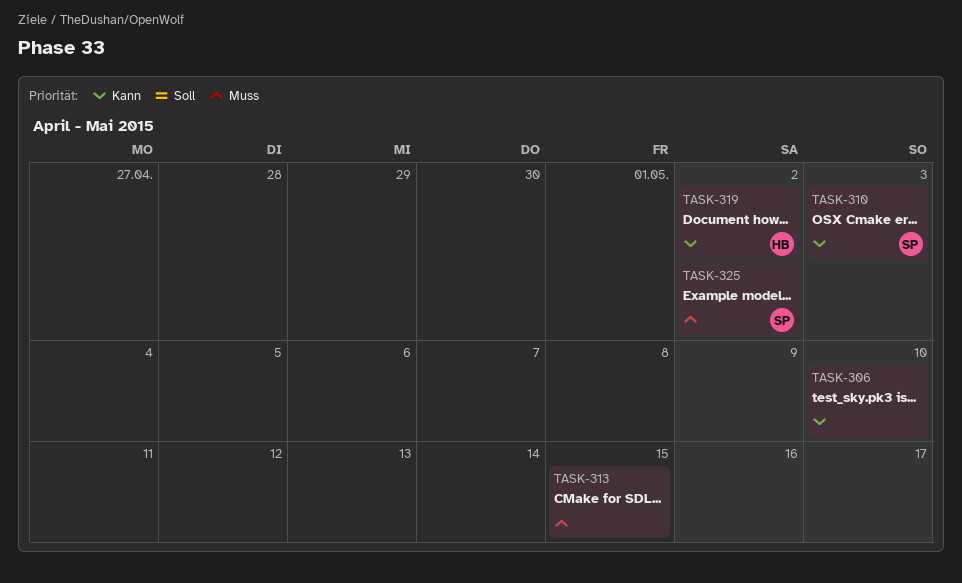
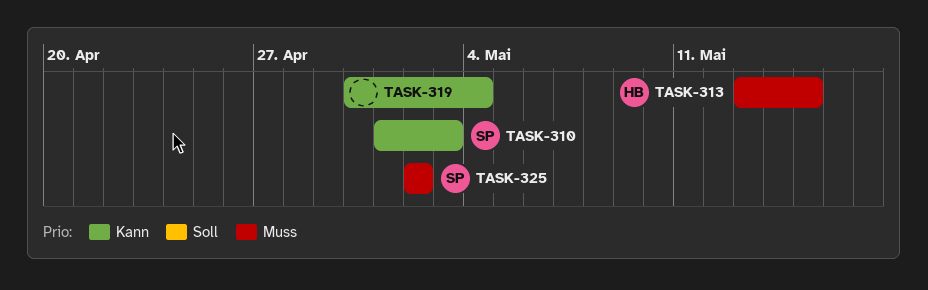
TASK-306: present -> none
TASK-313, owner: none -> HB
TASK-319, owner: HB -> none
TASK-319, due: May 2 -> May 4

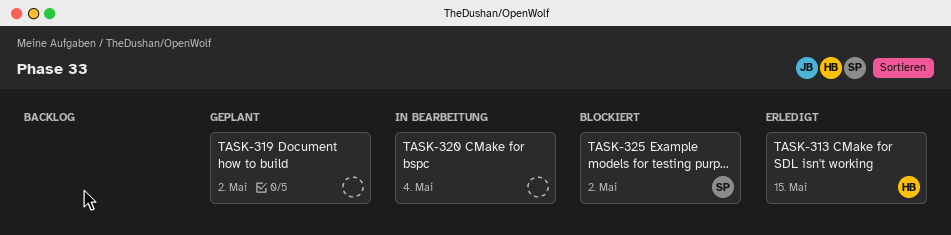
TASK-310: present -> none
TASK-319, due: May 4 -> May 2
TASK-320: none -> present

